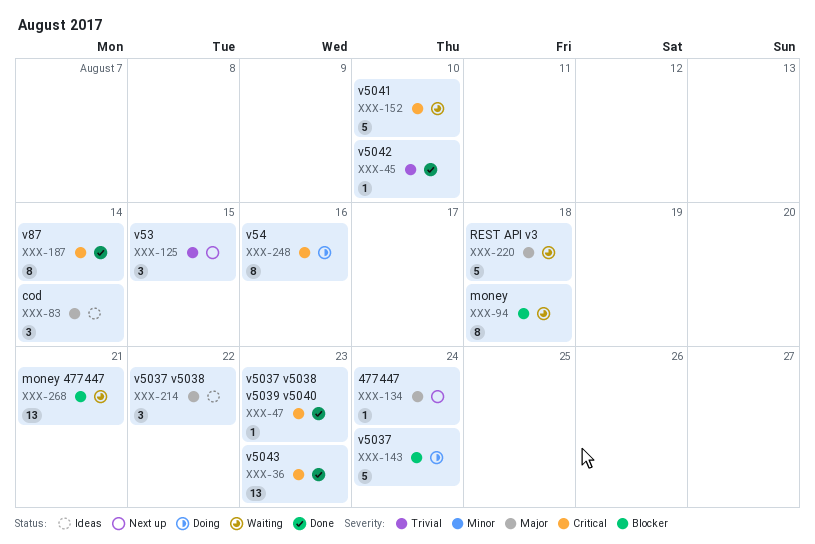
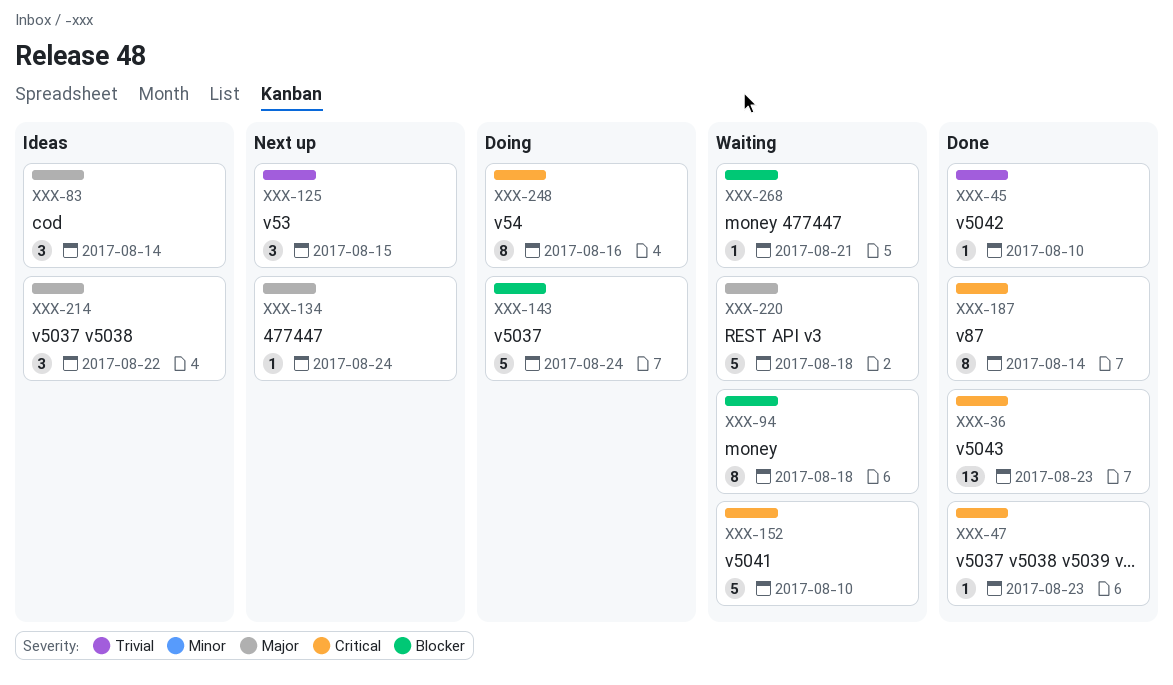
XXX-268, estimate: 13 -> 1

